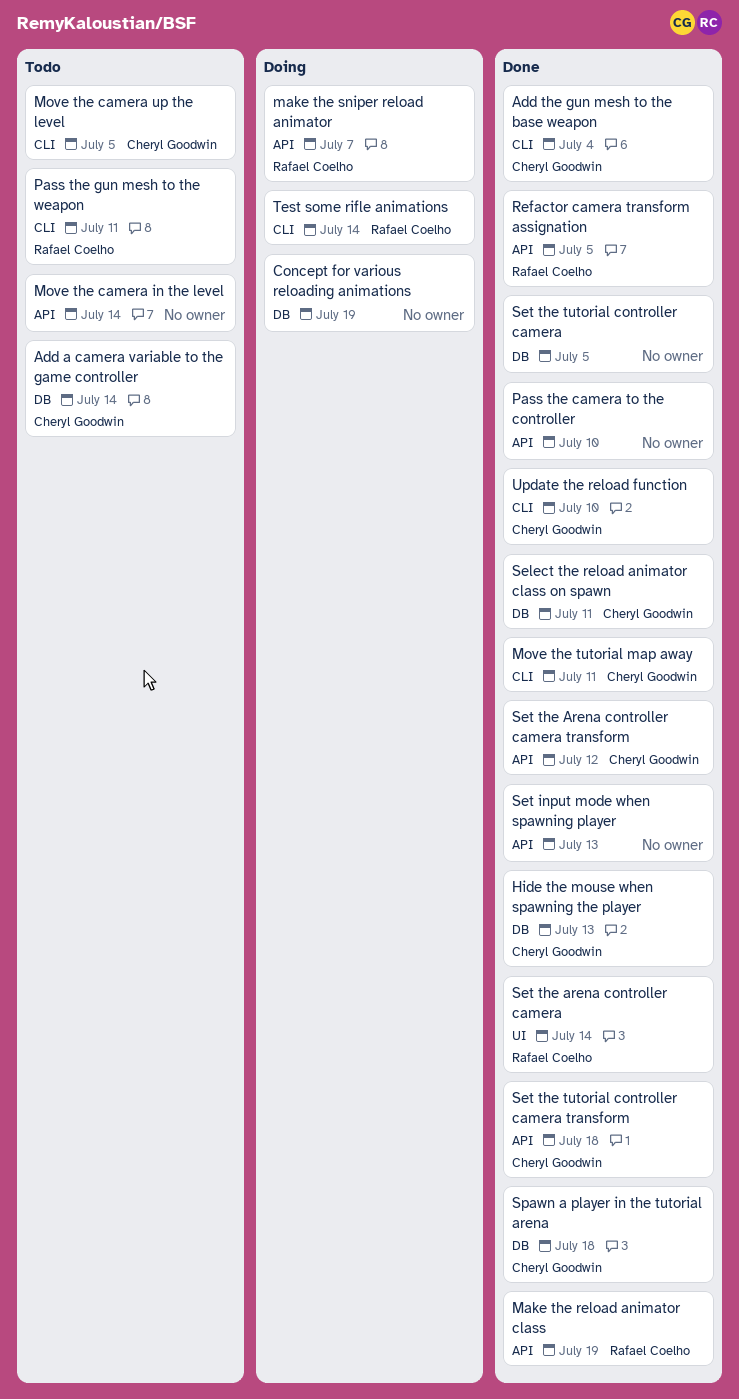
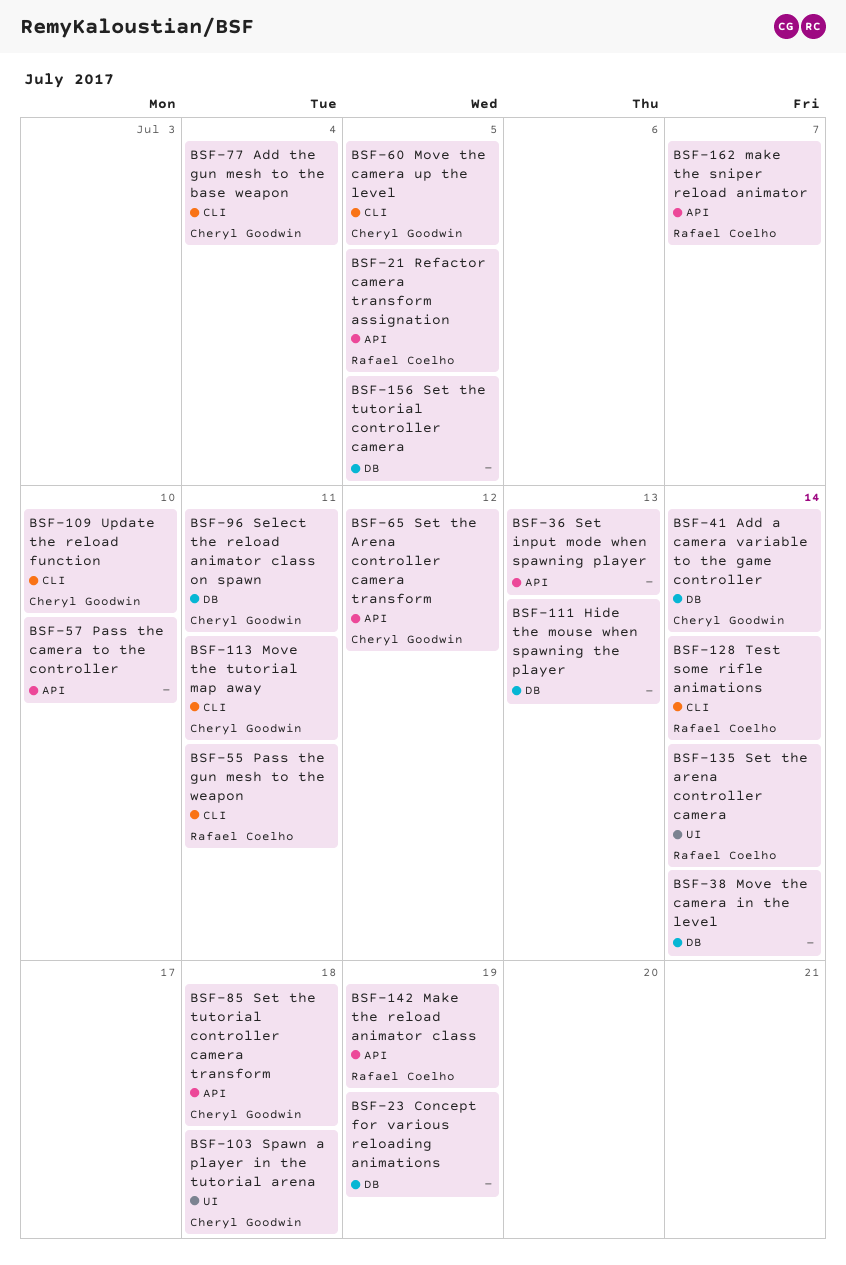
Hide the mouse when spawning the player, owner: Cheryl Goodwin -> none
Move the camera in the level, label: API -> DB
Spawn a player in the tutorial arena, label: DB -> UI

